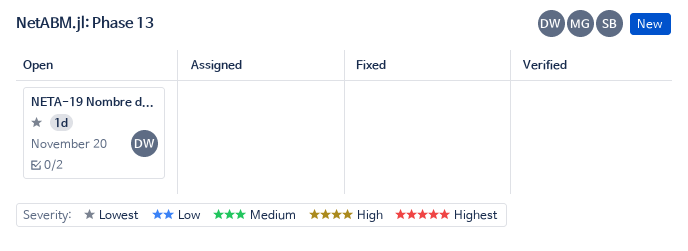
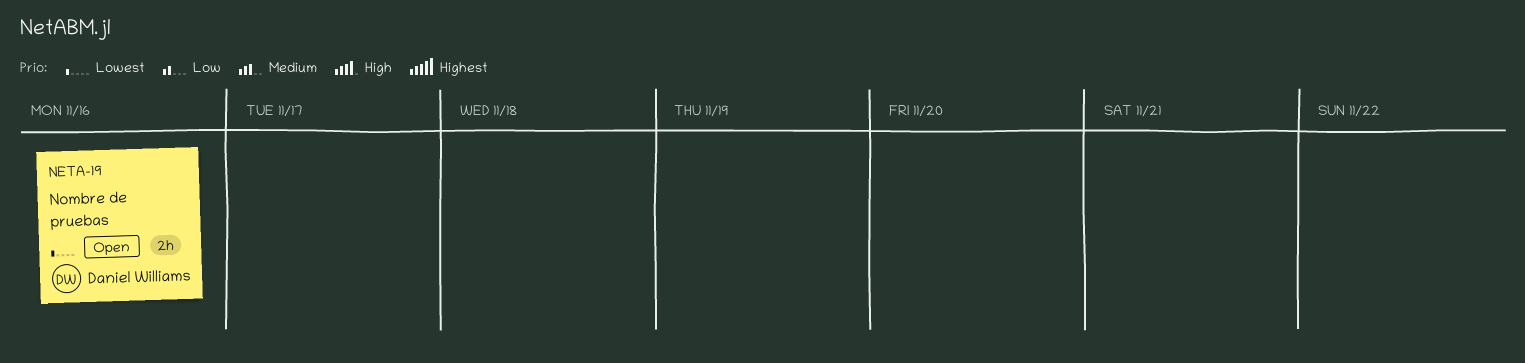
NETA-19, estimate: 1d -> 2h
NETA-19, due: Nov 20 -> Nov 16

